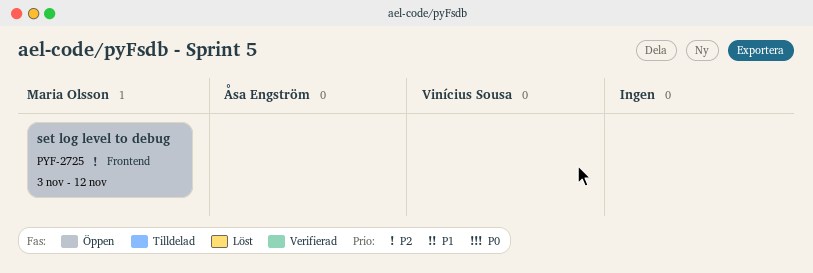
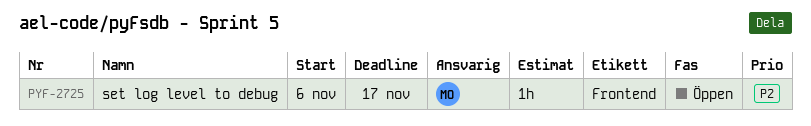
PYF-2725, start: Nov 3 -> Nov 6
PYF-2725, due: Nov 12 -> Nov 17

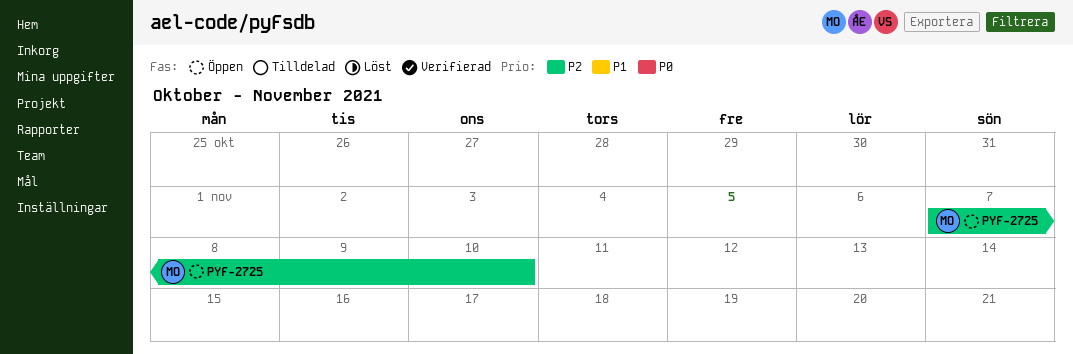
PYF-2725, start: Nov 6 -> Nov 7
PYF-2725, due: Nov 17 -> Nov 10

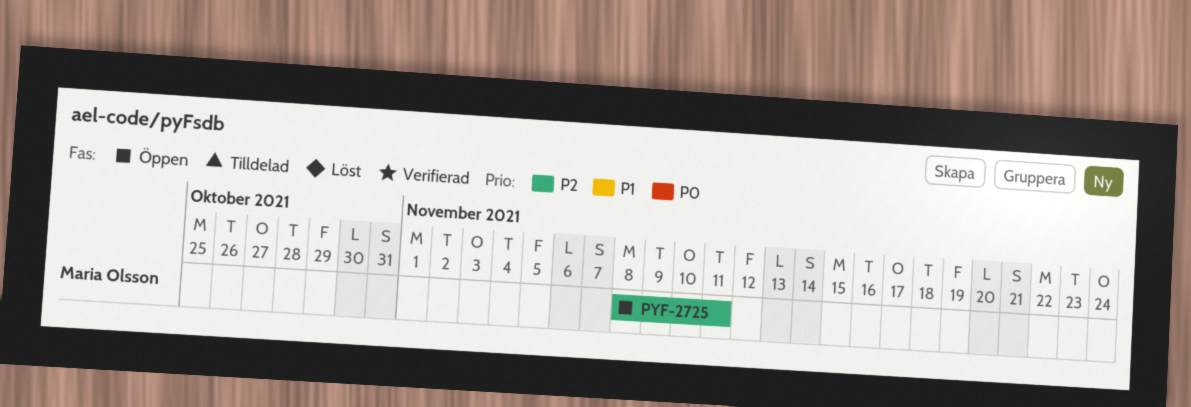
PYF-2725, start: Nov 7 -> Nov 8
PYF-2725, due: Nov 10 -> Nov 11

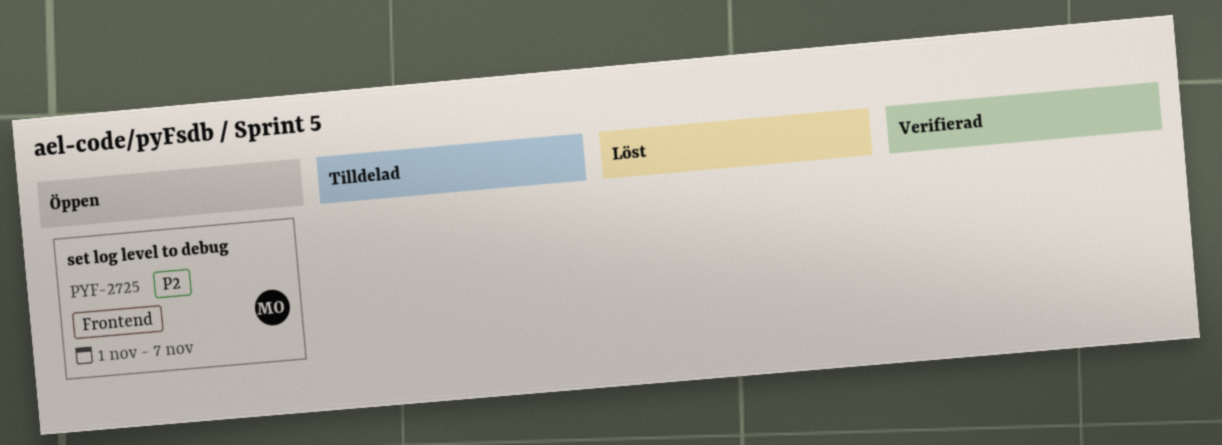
PYF-2725, start: Nov 8 -> Nov 1
PYF-2725, due: Nov 11 -> Nov 7

